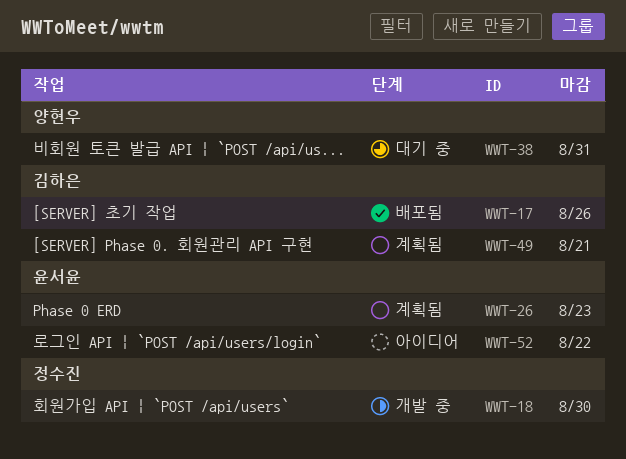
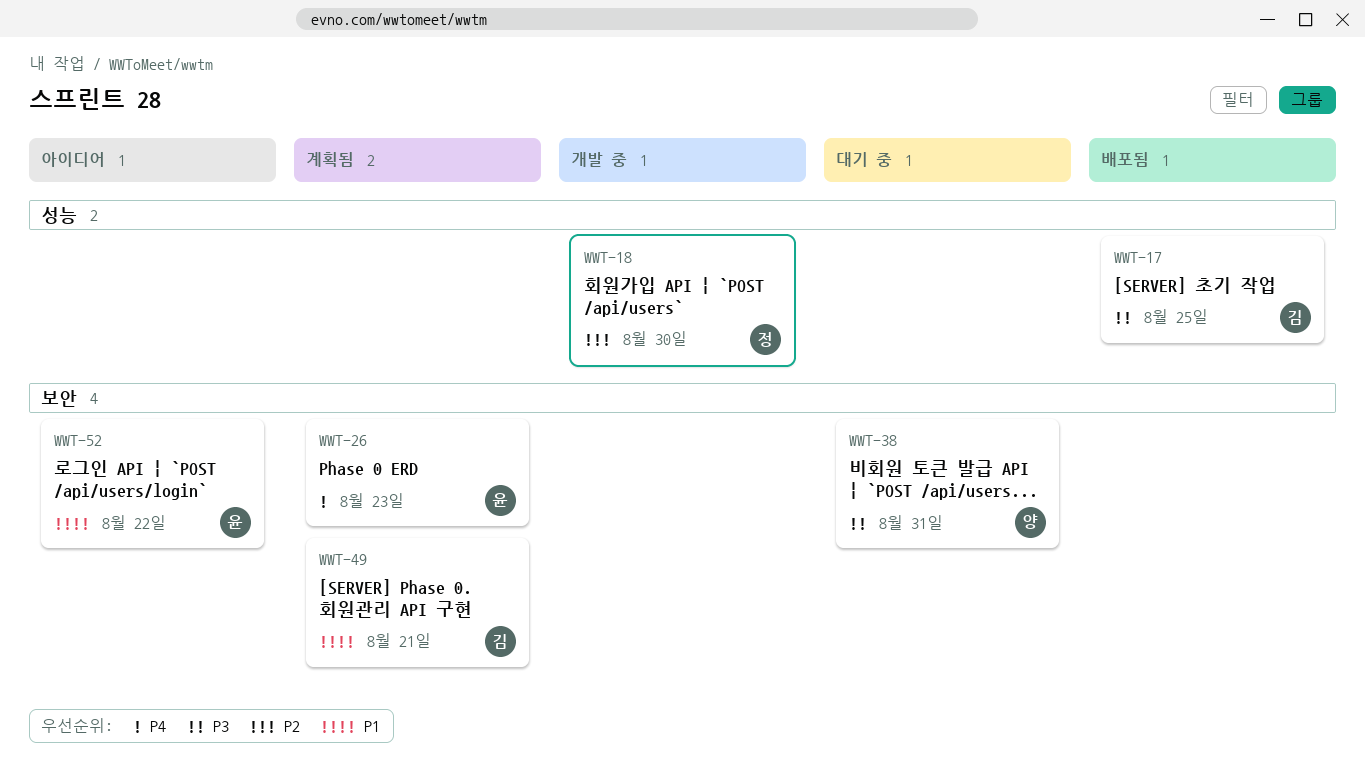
WWT-17, due: Aug 26 -> Aug 25

